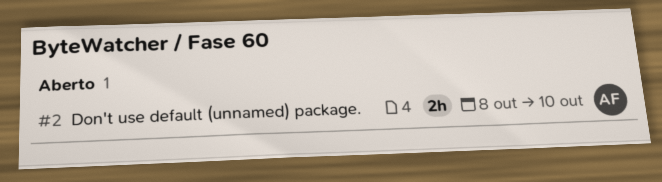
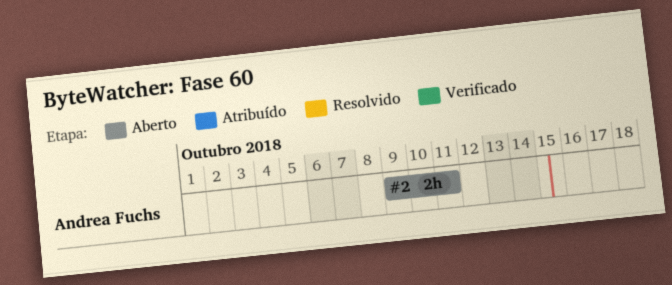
#2, start: Oct 8 -> Oct 9
#2, due: Oct 10 -> Oct 11

